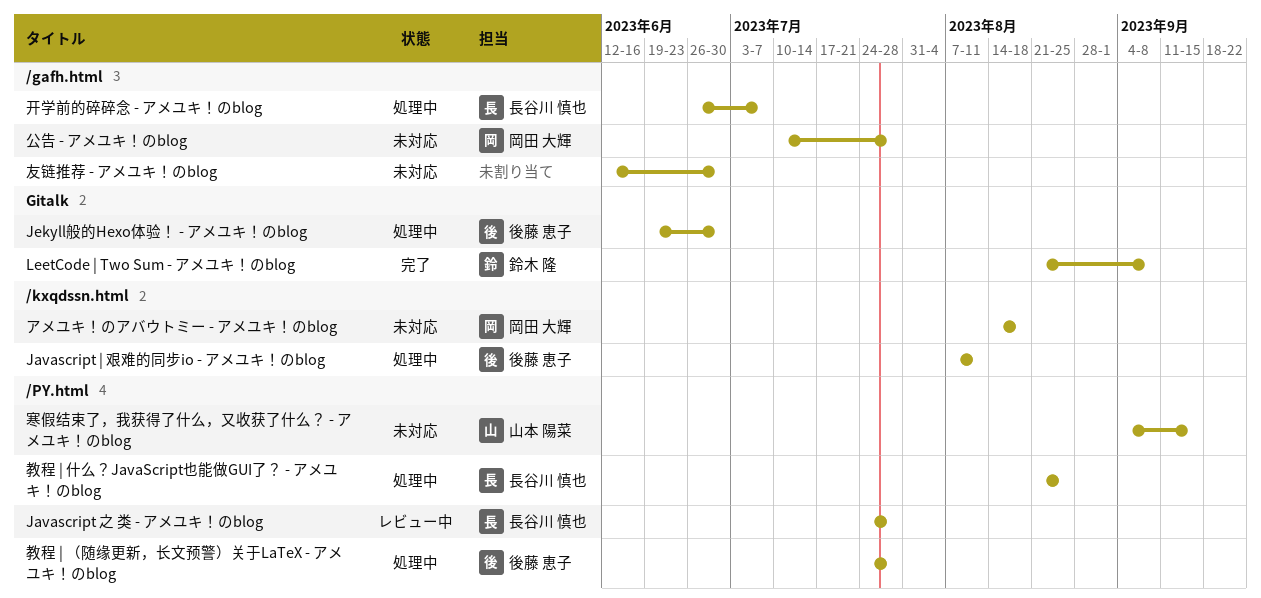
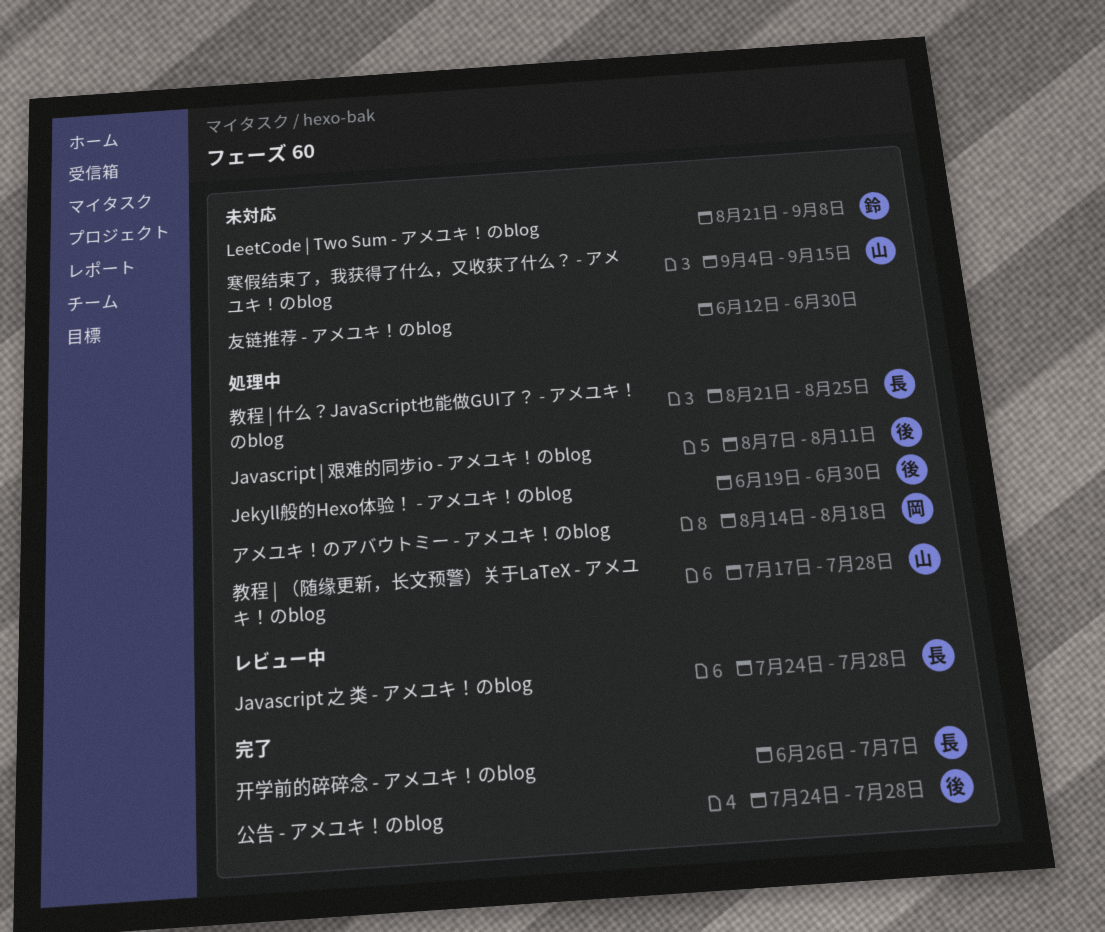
LeetCode | Two Sum - アメユキ！のblog, status: 完了 -> 未対応
アメユキ！のアバウトミー - アメユキ！のblog, status: 未対応 -> 処理中
公告 - アメユキ！のblog, status: 未対応 -> 完了
公告 - アメユキ！のblog, owner: 岡田 大輝 -> 後藤 恵子
公告 - アメユキ！のblog, start: Jul 10 -> Jul 24
开学前的碎碎念 - アメユキ！のblog, status: 処理中 -> 完了
教程 | （随缘更新，长文预警）关于LaTeX - アメユキ！のblog, owner: 後藤 恵子 -> 山本 陽菜
教程 | （随缘更新，长文预警）关于LaTeX - アメユキ！のblog, start: Jul 24 -> Jul 17

